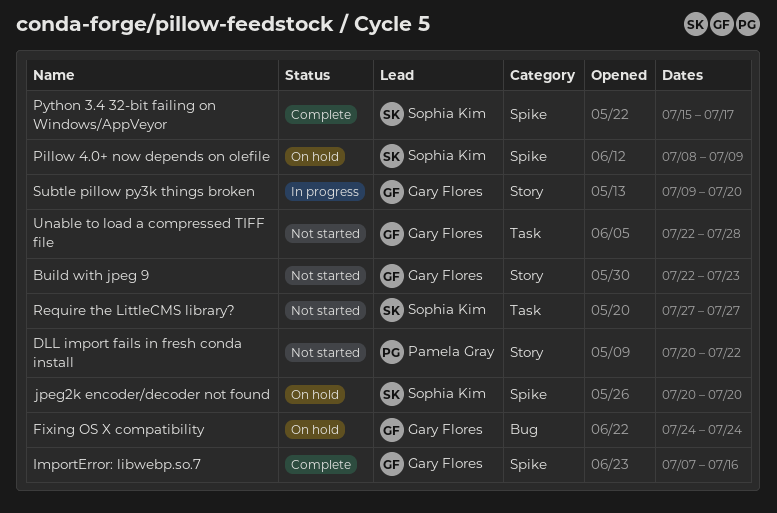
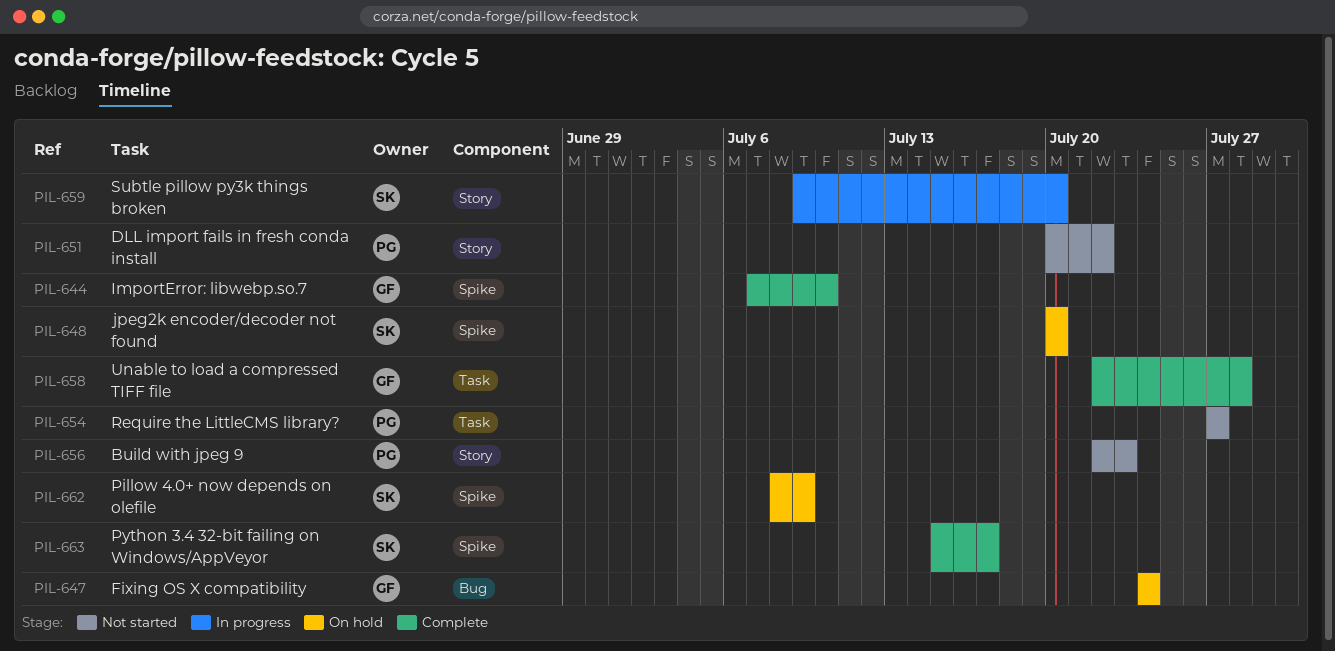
Build with jpeg 9, owner: Gary Flores -> Pamela Gray
ImportError: libwebp.so.7, due: Jul 16 -> Jul 10
Require the LittleCMS library?, owner: Sophia Kim -> Pamela Gray
Subtle pillow py3k things broken, owner: Gary Flores -> Sophia Kim
Unable to load a compressed TIFF file, status: Not started -> Complete

